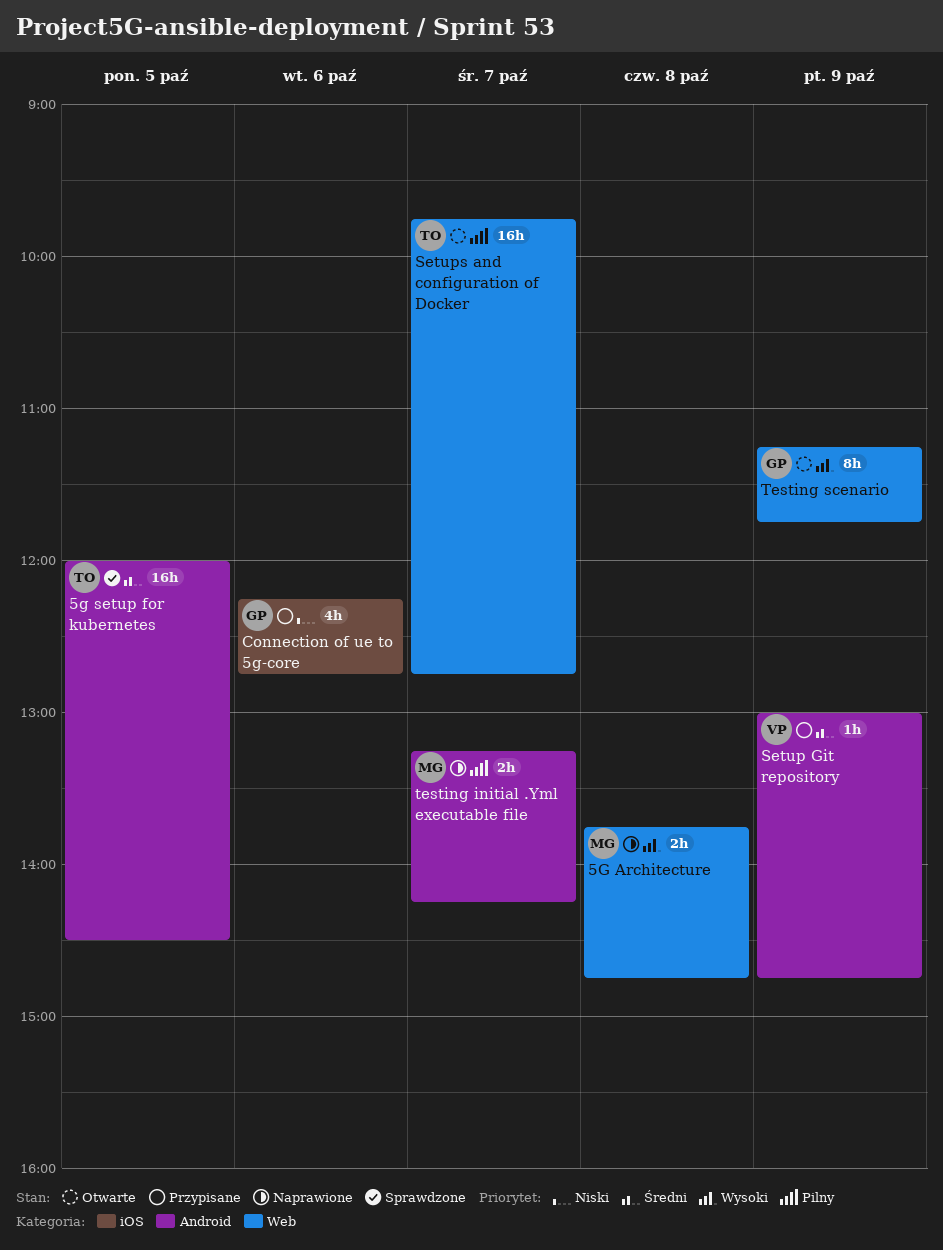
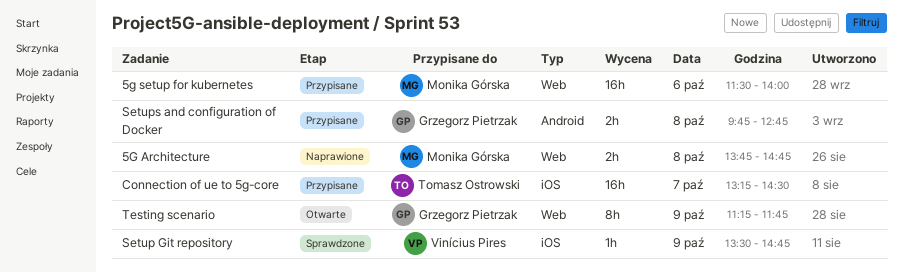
5g setup for kubernetes, status: Sprawdzone -> Przypisane
5g setup for kubernetes, owner: Tomasz Ostrowski -> Monika Górska
5g setup for kubernetes, label: Android -> Web
5g setup for kubernetes, day: Oct 5 -> Oct 6
5g setup for kubernetes, begins: 12:00 -> 11:30
5g setup for kubernetes, ends: 14:30 -> 14:00
Connection of ue to 5g-core, owner: Grzegorz Pietrzak -> Tomasz Ostrowski
Connection of ue to 5g-core, estimate: 4h -> 16h
Connection of ue to 5g-core, day: Oct 6 -> Oct 7
Connection of ue to 5g-core, begins: 12:15 -> 13:15
Connection of ue to 5g-core, ends: 12:45 -> 14:30
Setup Git repository, status: Przypisane -> Sprawdzone
Setup Git repository, label: Android -> iOS
Setup Git repository, begins: 13:00 -> 13:30
Setups and configuration of Docker, status: Otwarte -> Przypisane
Setups and configuration of Docker, owner: Tomasz Ostrowski -> Grzegorz Pietrzak
Setups and configuration of Docker, label: Web -> Android
Setups and configuration of Docker, estimate: 16h -> 2h
Setups and configuration of Docker, day: Oct 7 -> Oct 8
testing initial .Yml executable file: present -> none

